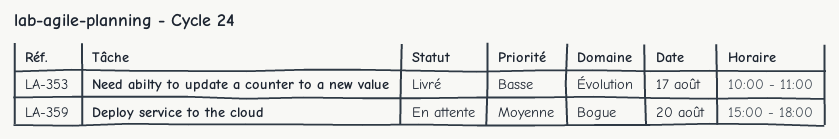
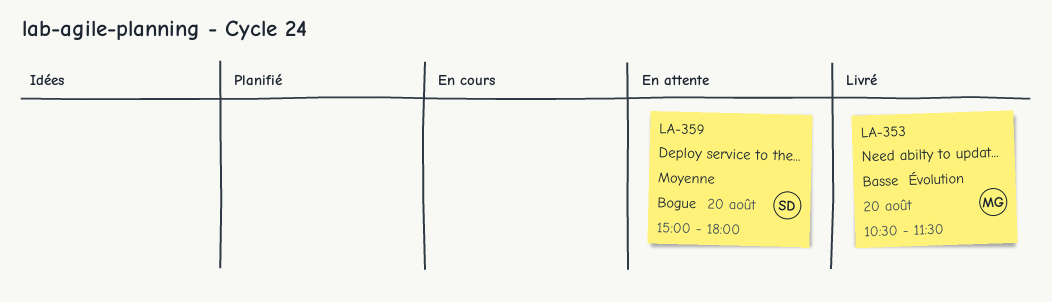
LA-353, day: Aug 17 -> Aug 20
LA-353, begins: 10:00 -> 10:30
LA-353, ends: 11:00 -> 11:30

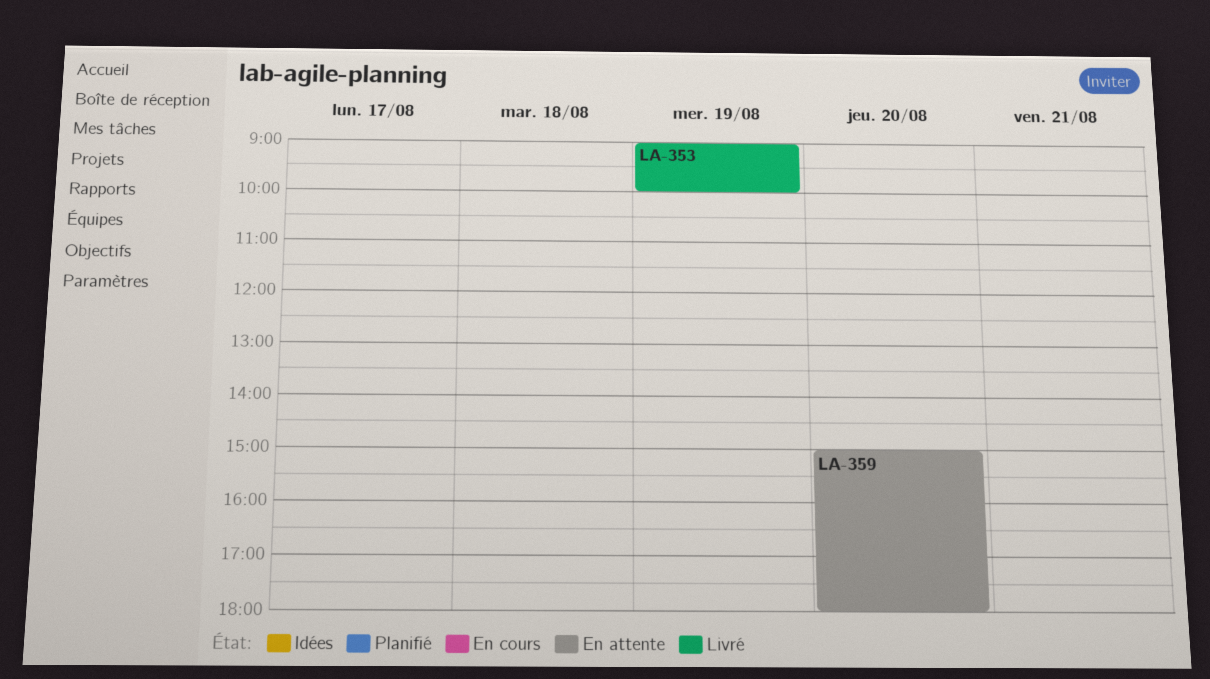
LA-353, day: Aug 20 -> Aug 19
LA-353, begins: 10:30 -> 09:00
LA-353, ends: 11:30 -> 10:00

